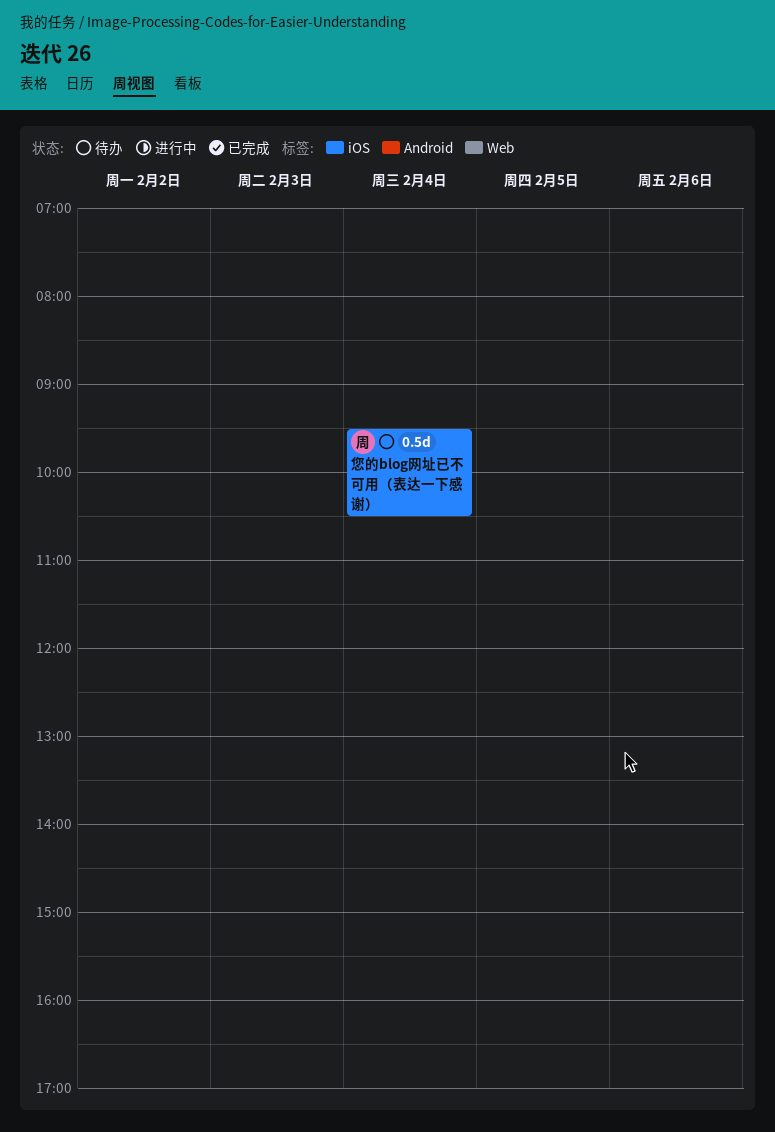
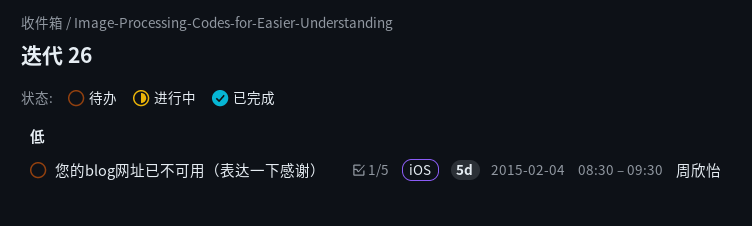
您的blog网址已不可用（表达一下感谢）, estimate: 0.5d -> 5d
您的blog网址已不可用（表达一下感谢）, begins: 09:30 -> 08:30
您的blog网址已不可用（表达一下感谢）, ends: 10:30 -> 09:30

